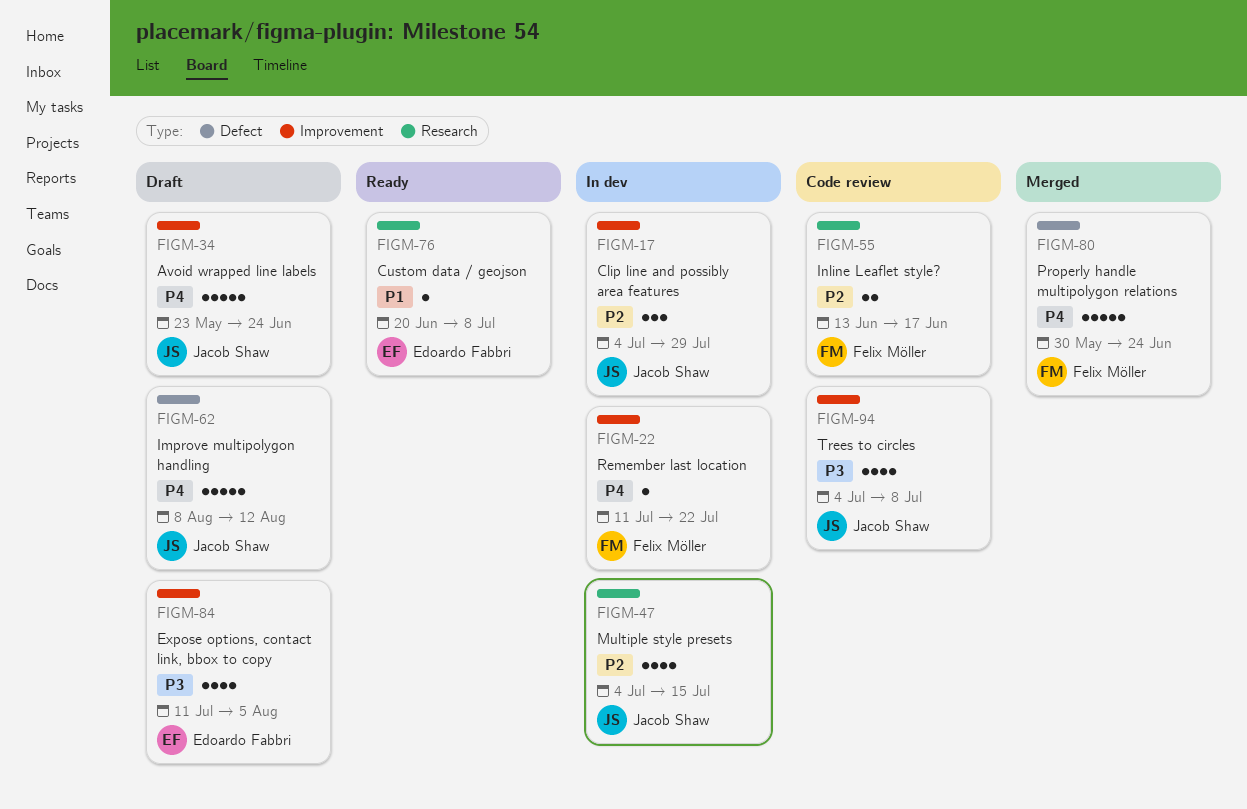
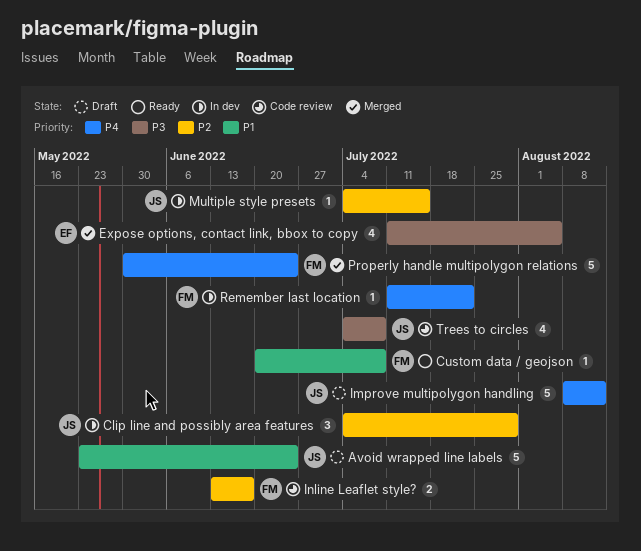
Avoid wrapped line labels, priority: P4 -> P1
Custom data / geojson, owner: Edoardo Fabbri -> Felix Möller
Expose options, contact link, bbox to copy, status: Draft -> Merged
Multiple style presets, estimate: 4 -> 1

